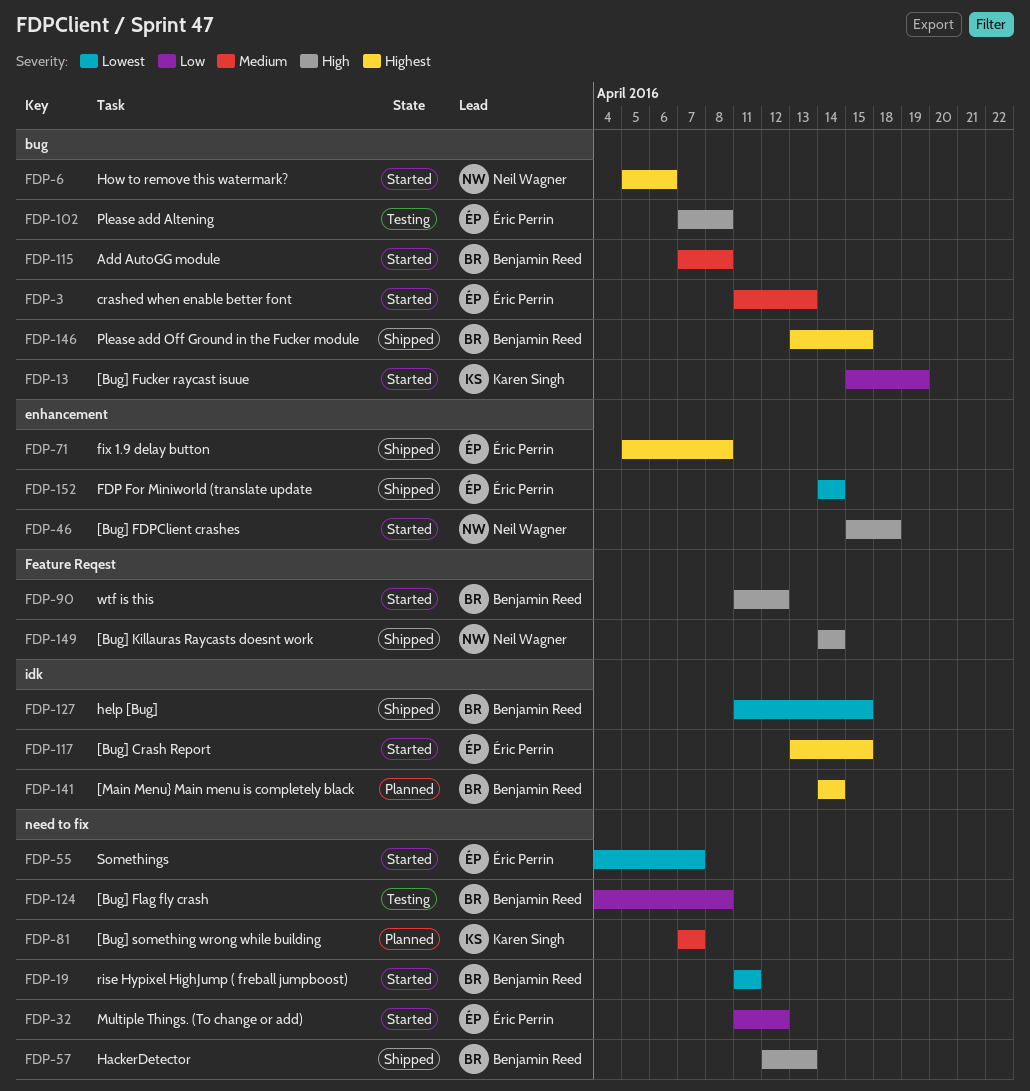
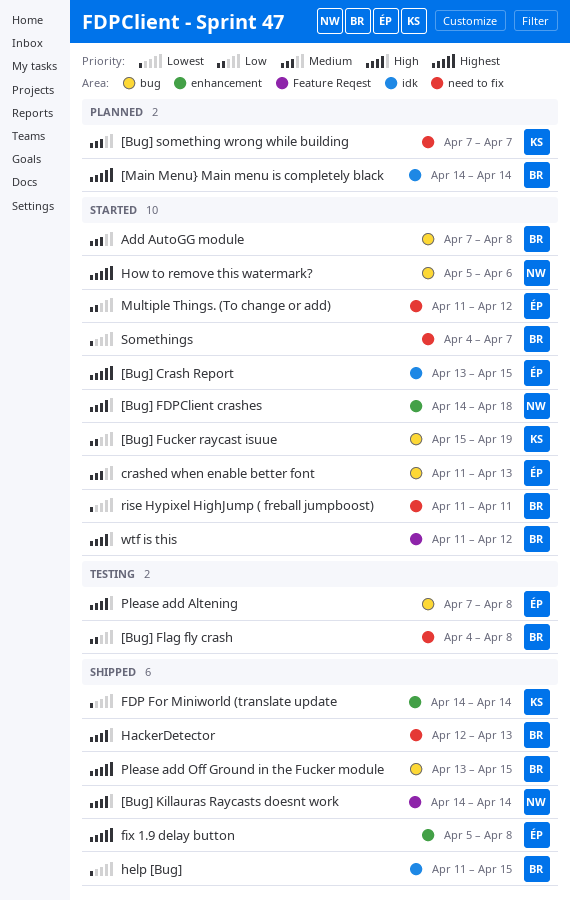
[Bug] FDPClient crashes, start: Apr 15 -> Apr 14
FDP For Miniworld (translate update, owner: Éric Perrin -> Karen Singh
Somethings, owner: Éric Perrin -> Benjamin Reed

